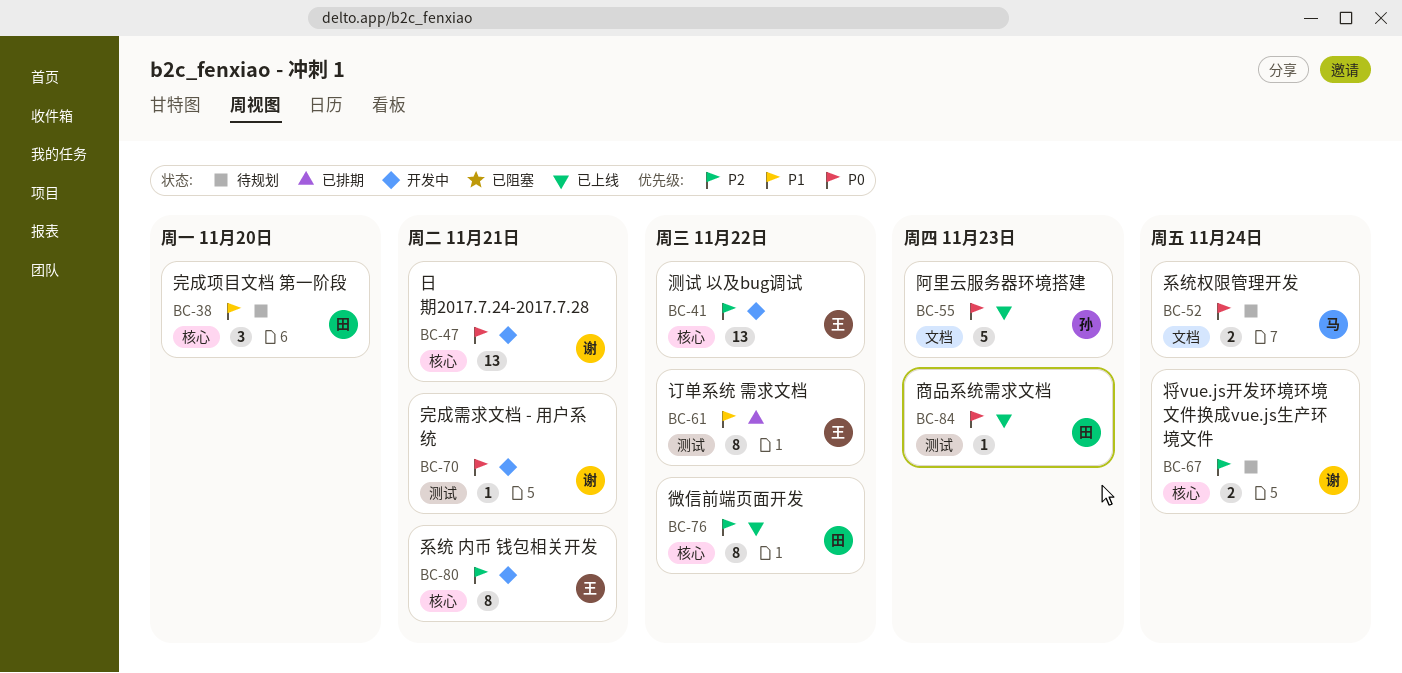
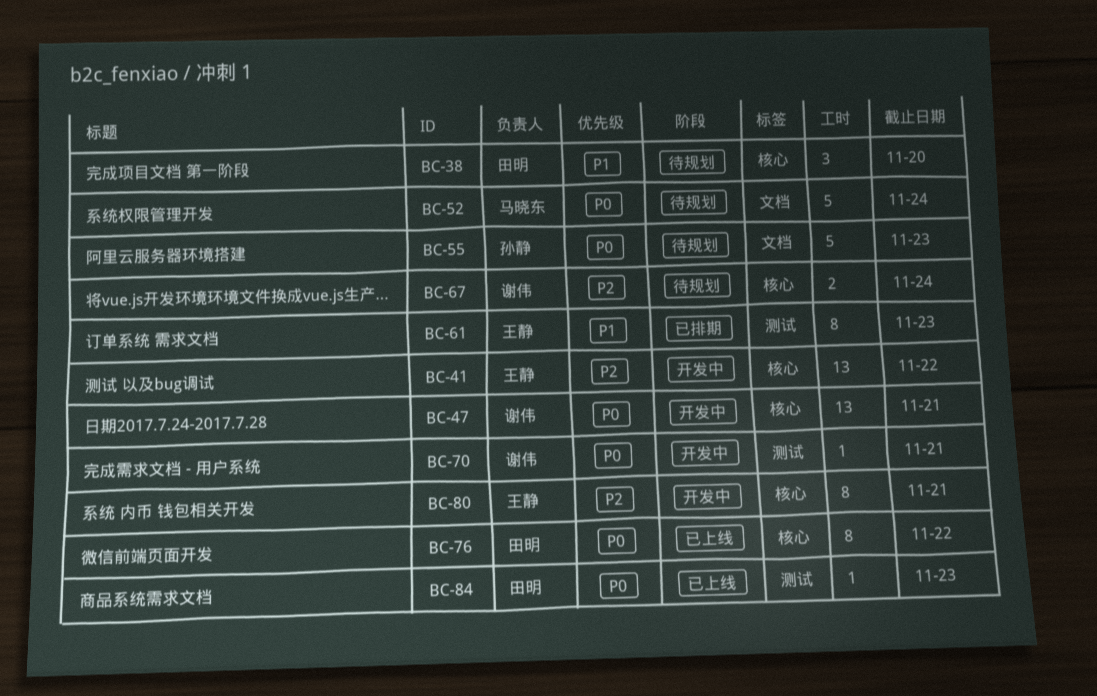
BC-52, estimate: 2 -> 5
BC-55, status: 已上线 -> 待规划
BC-61, due: Nov 22 -> Nov 23
BC-76, priority: P2 -> P0

